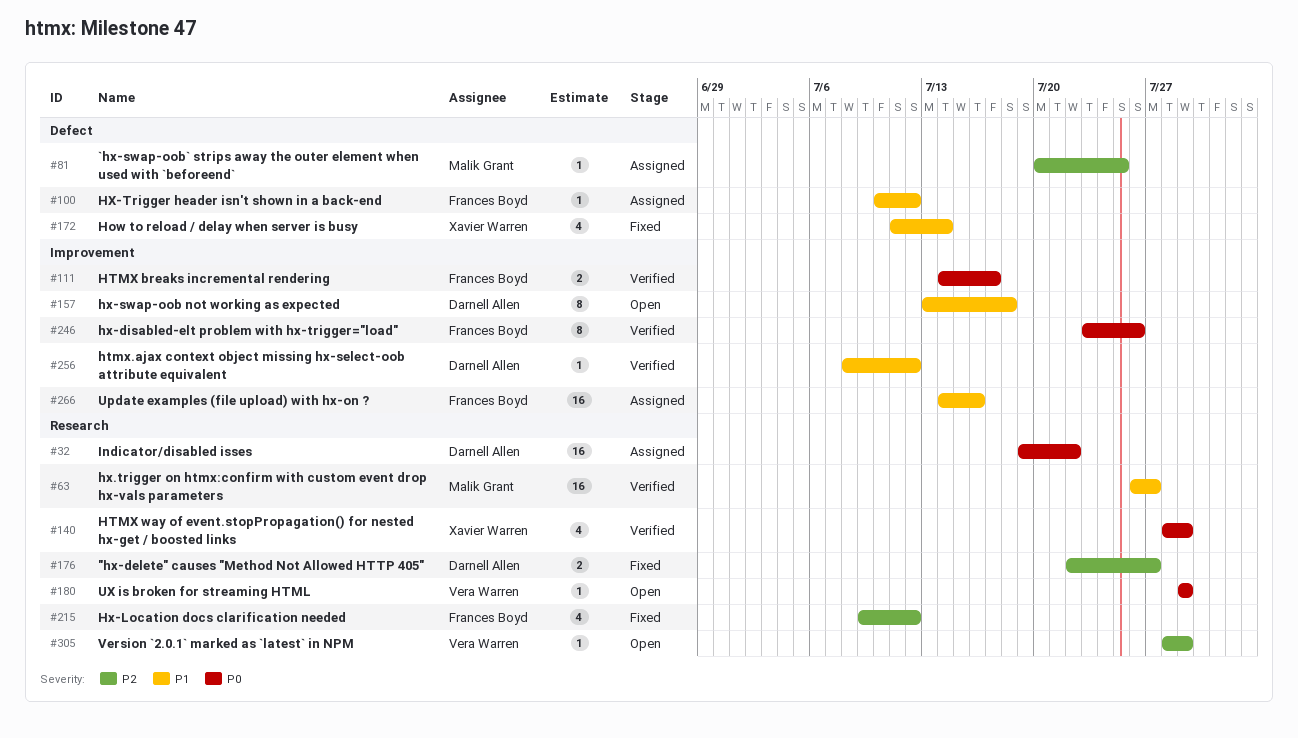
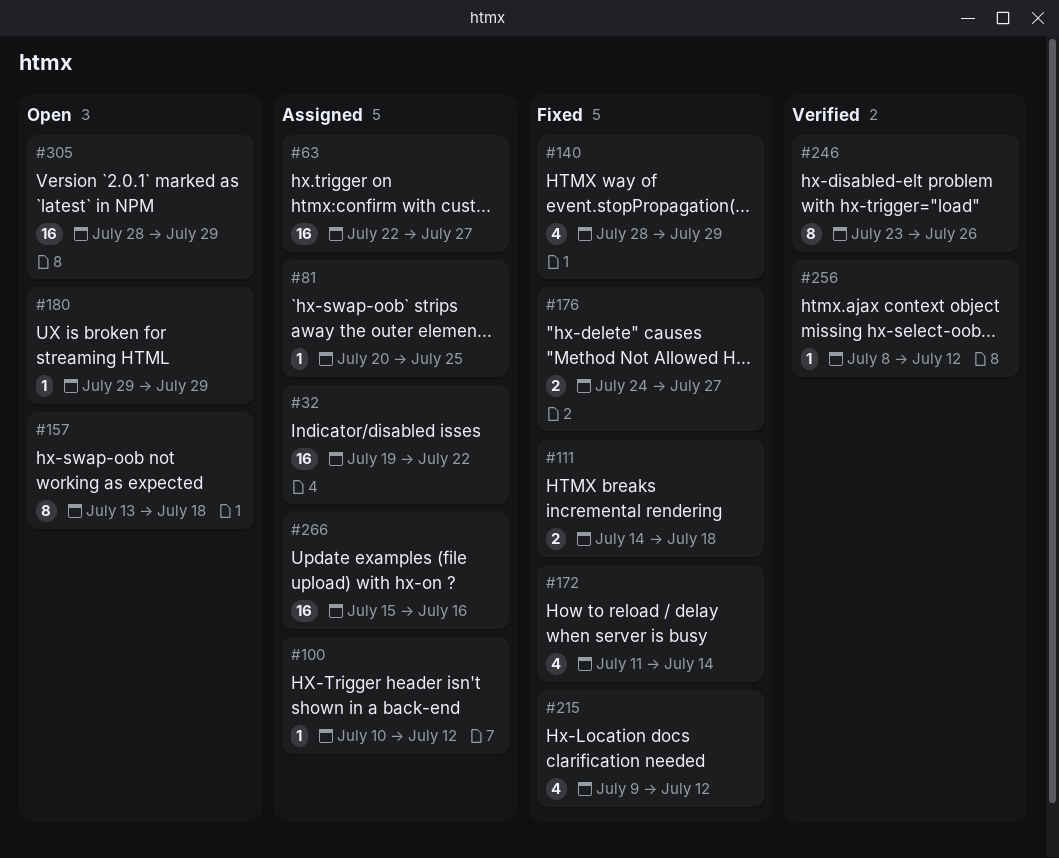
#63, status: Verified -> Assigned
#63, start: Jul 26 -> Jul 22
#111, status: Verified -> Fixed
#111, due: Jul 17 -> Jul 18
#140, status: Verified -> Fixed
#176, start: Jul 22 -> Jul 24
#266, start: Jul 14 -> Jul 15
#305, estimate: 1 -> 16

